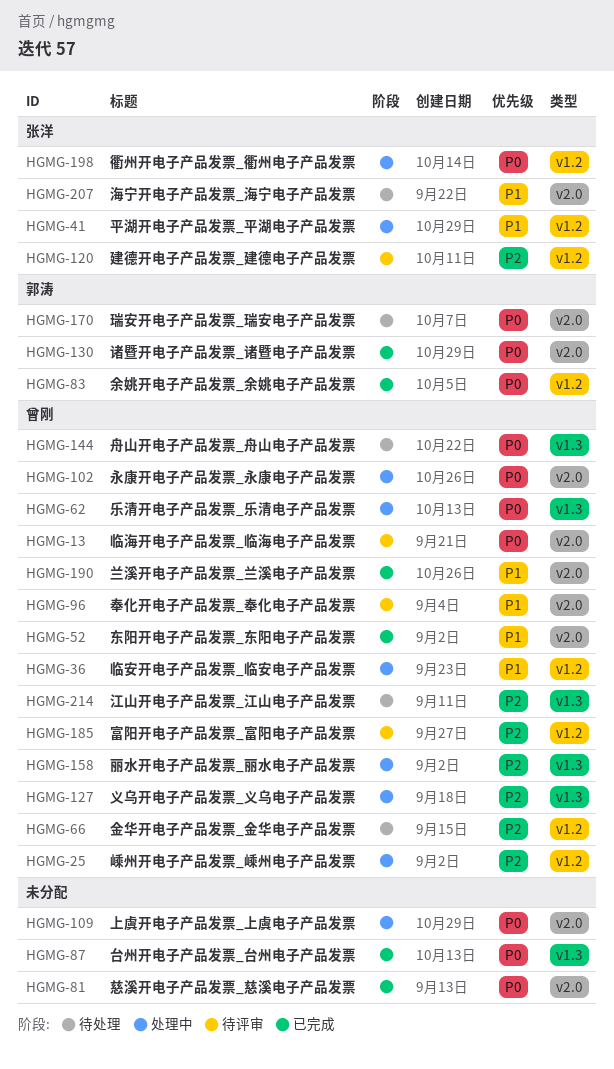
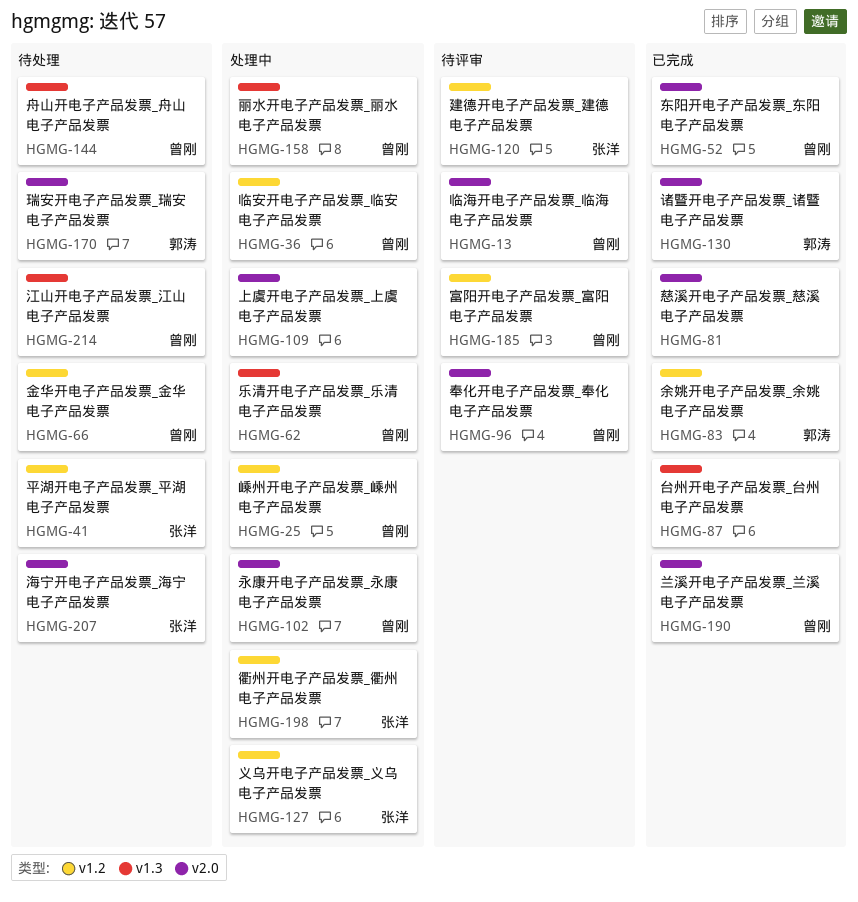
HGMG-41, status: 处理中 -> 待处理
HGMG-127, owner: 曾刚 -> 张洋
HGMG-127, label: v1.3 -> v1.2

